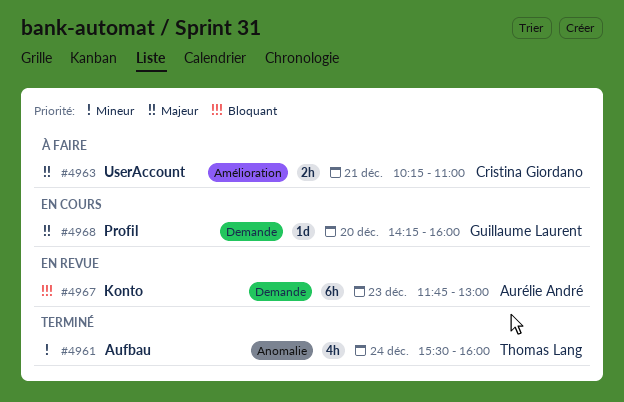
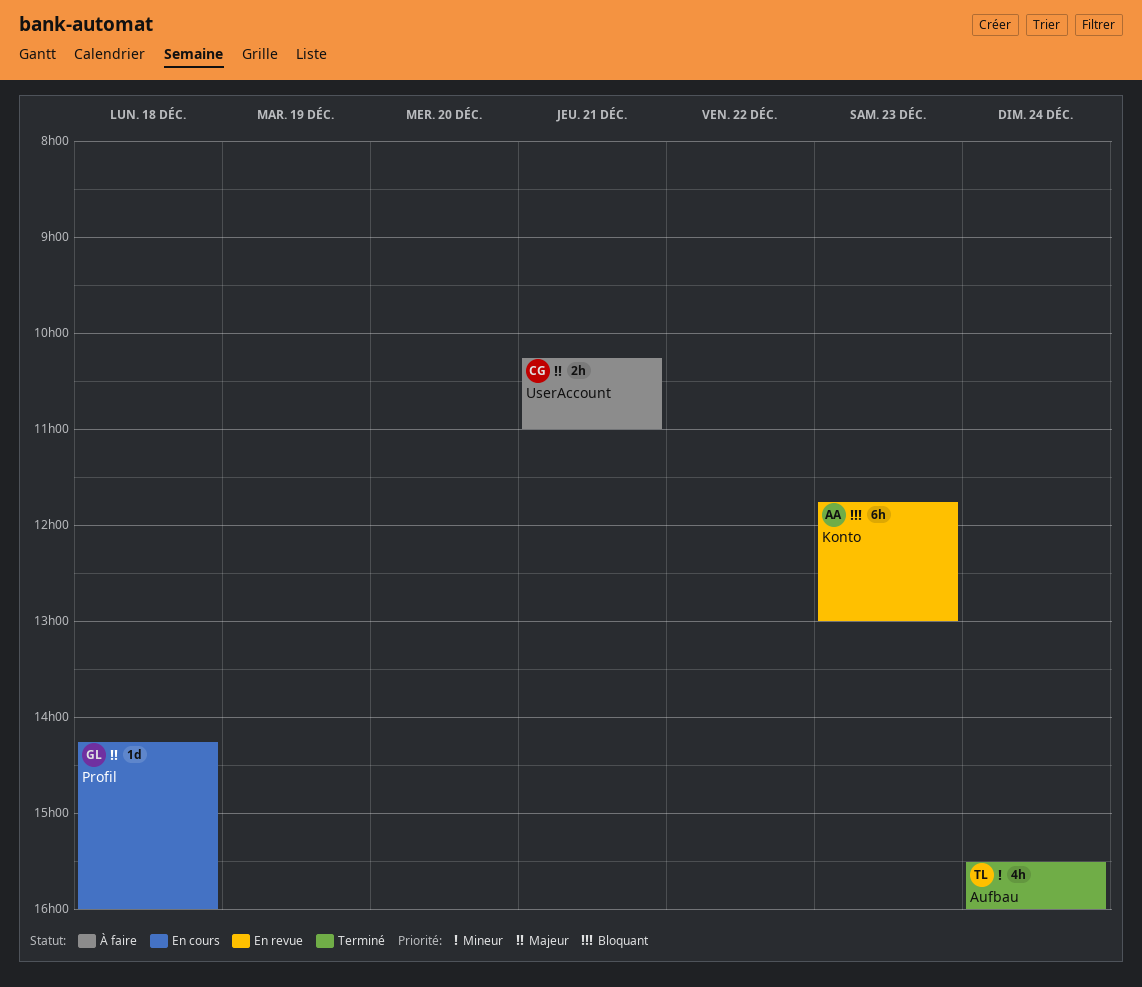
Profil, day: Dec 20 -> Dec 18

